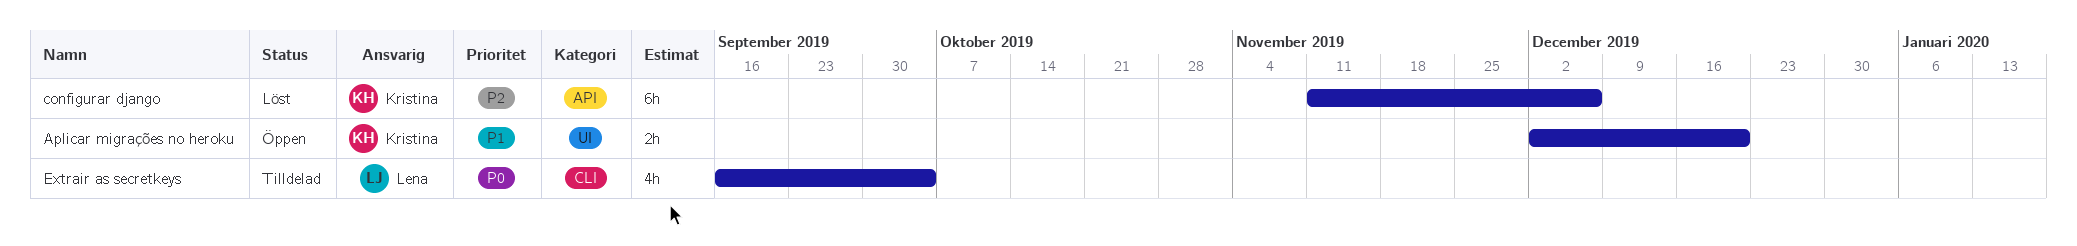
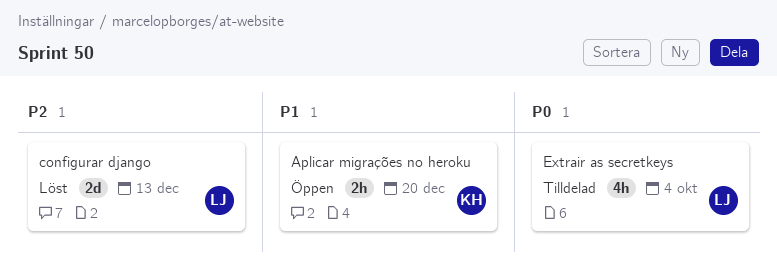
configurar django, owner: Kristina -> Lena
configurar django, estimate: 6h -> 2d
configurar django, due: Dec 6 -> Dec 13

